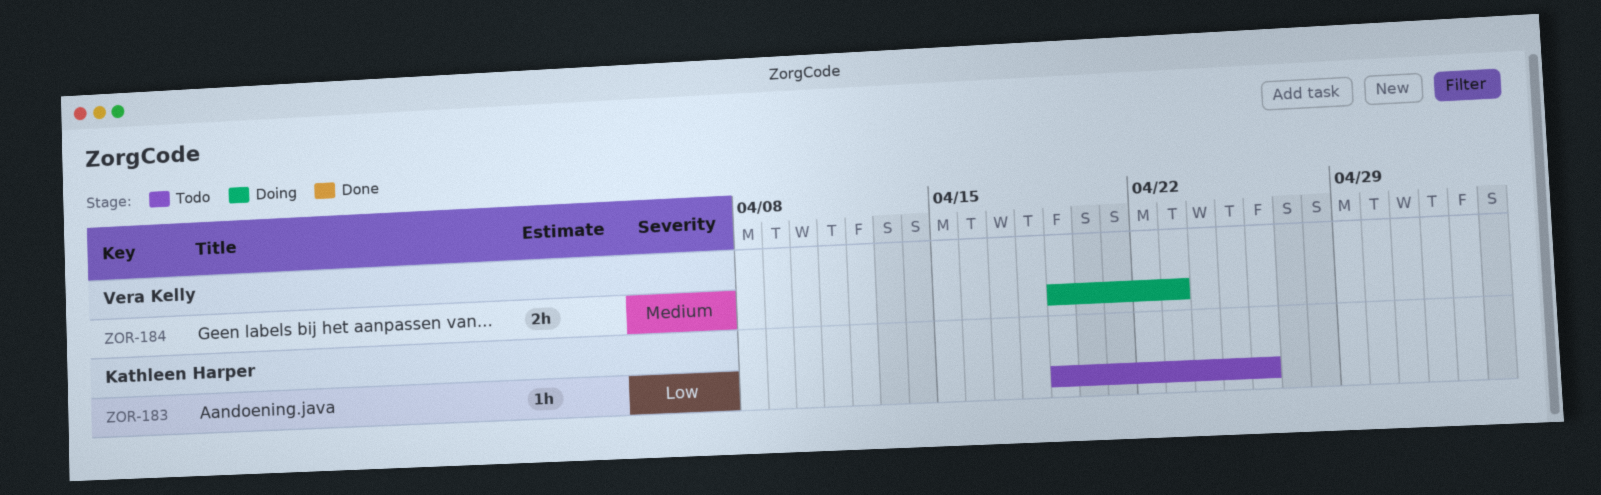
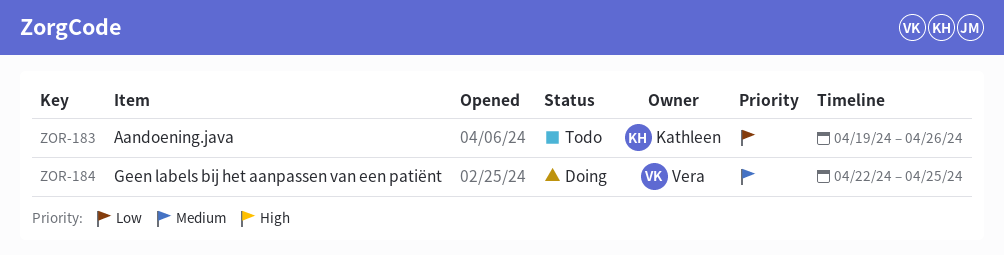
ZOR-184, start: Apr 19 -> Apr 22
ZOR-184, due: Apr 23 -> Apr 25

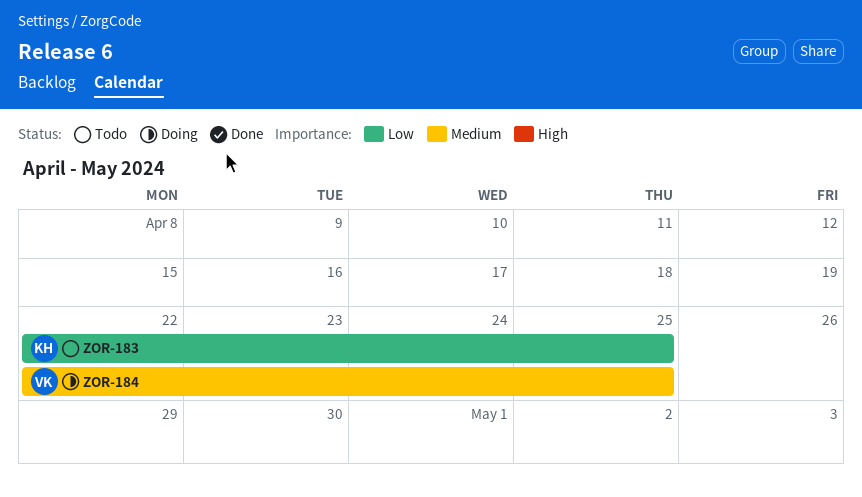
ZOR-183, start: Apr 19 -> Apr 22
ZOR-183, due: Apr 26 -> Apr 25

